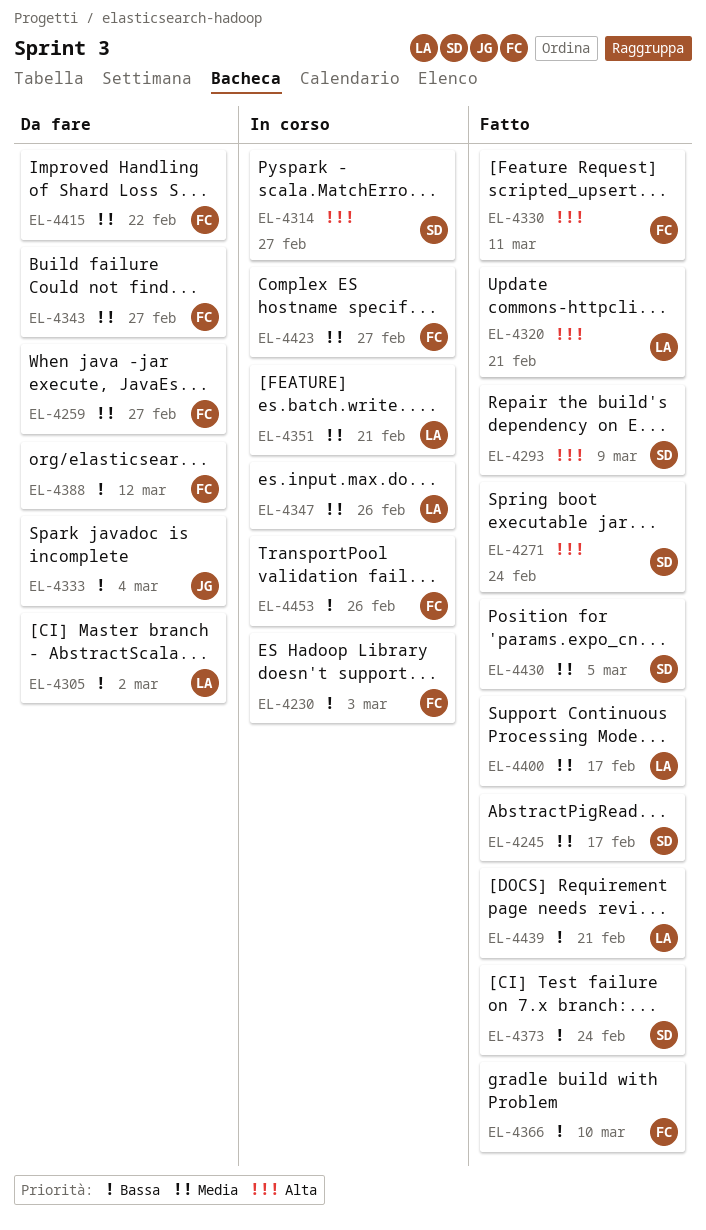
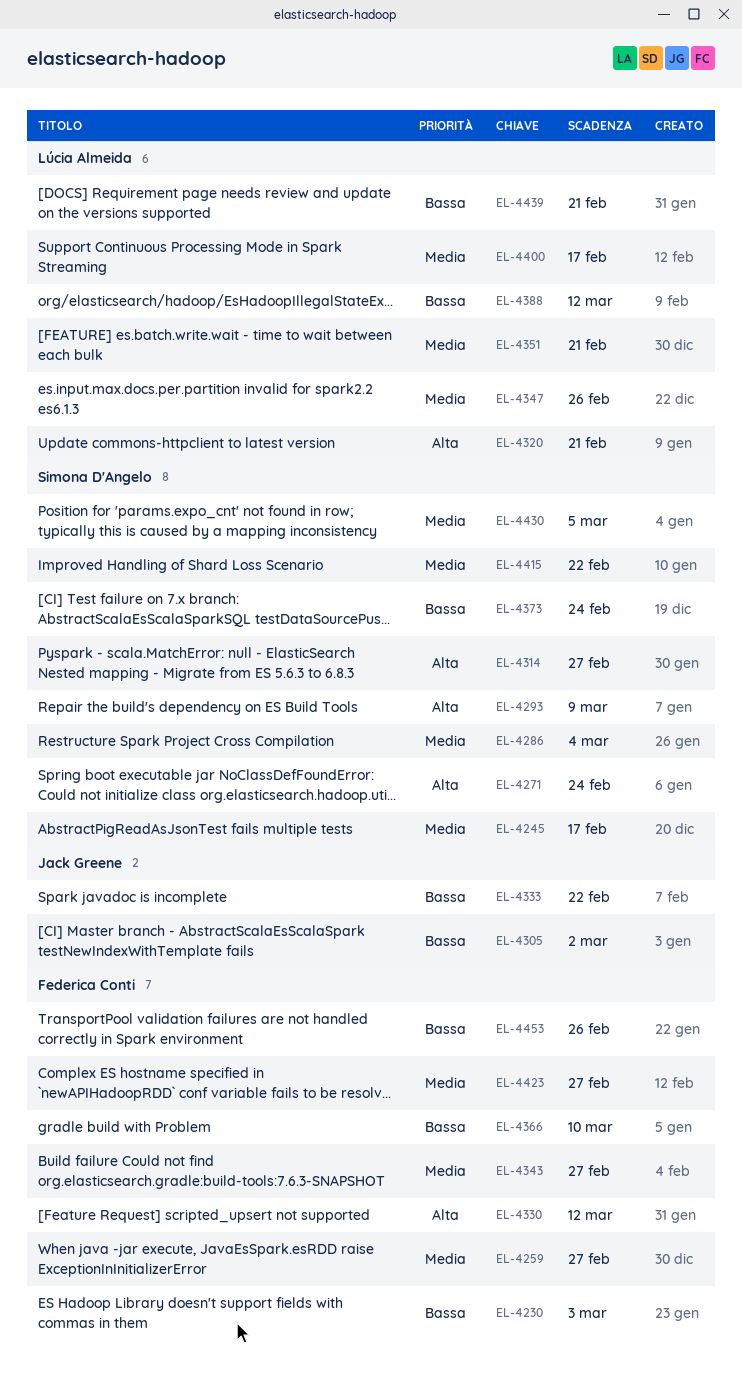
EL-4286: none -> present
EL-4305, owner: Lúcia Almeida -> Jack Greene
EL-4330, due: Mar 11 -> Mar 12
EL-4333, due: Mar 4 -> Feb 22
EL-4388, owner: Federica Conti -> Lúcia Almeida
EL-4415, owner: Federica Conti -> Simona D'Angelo

